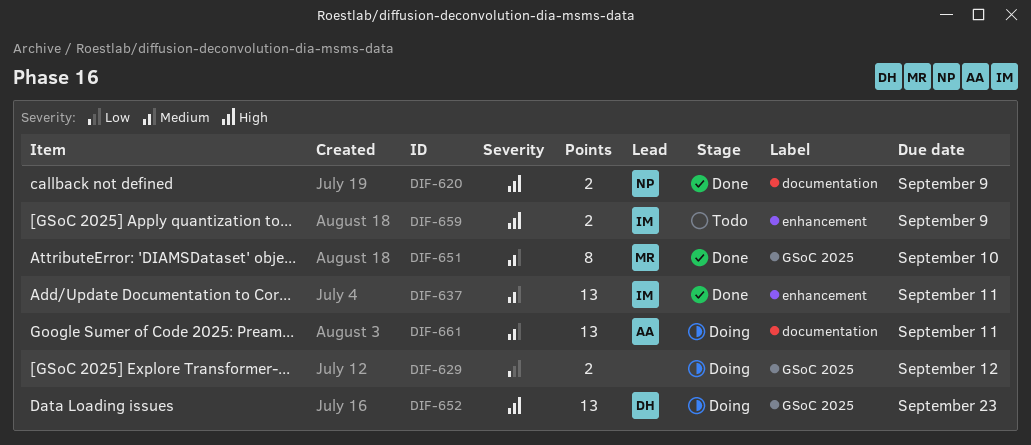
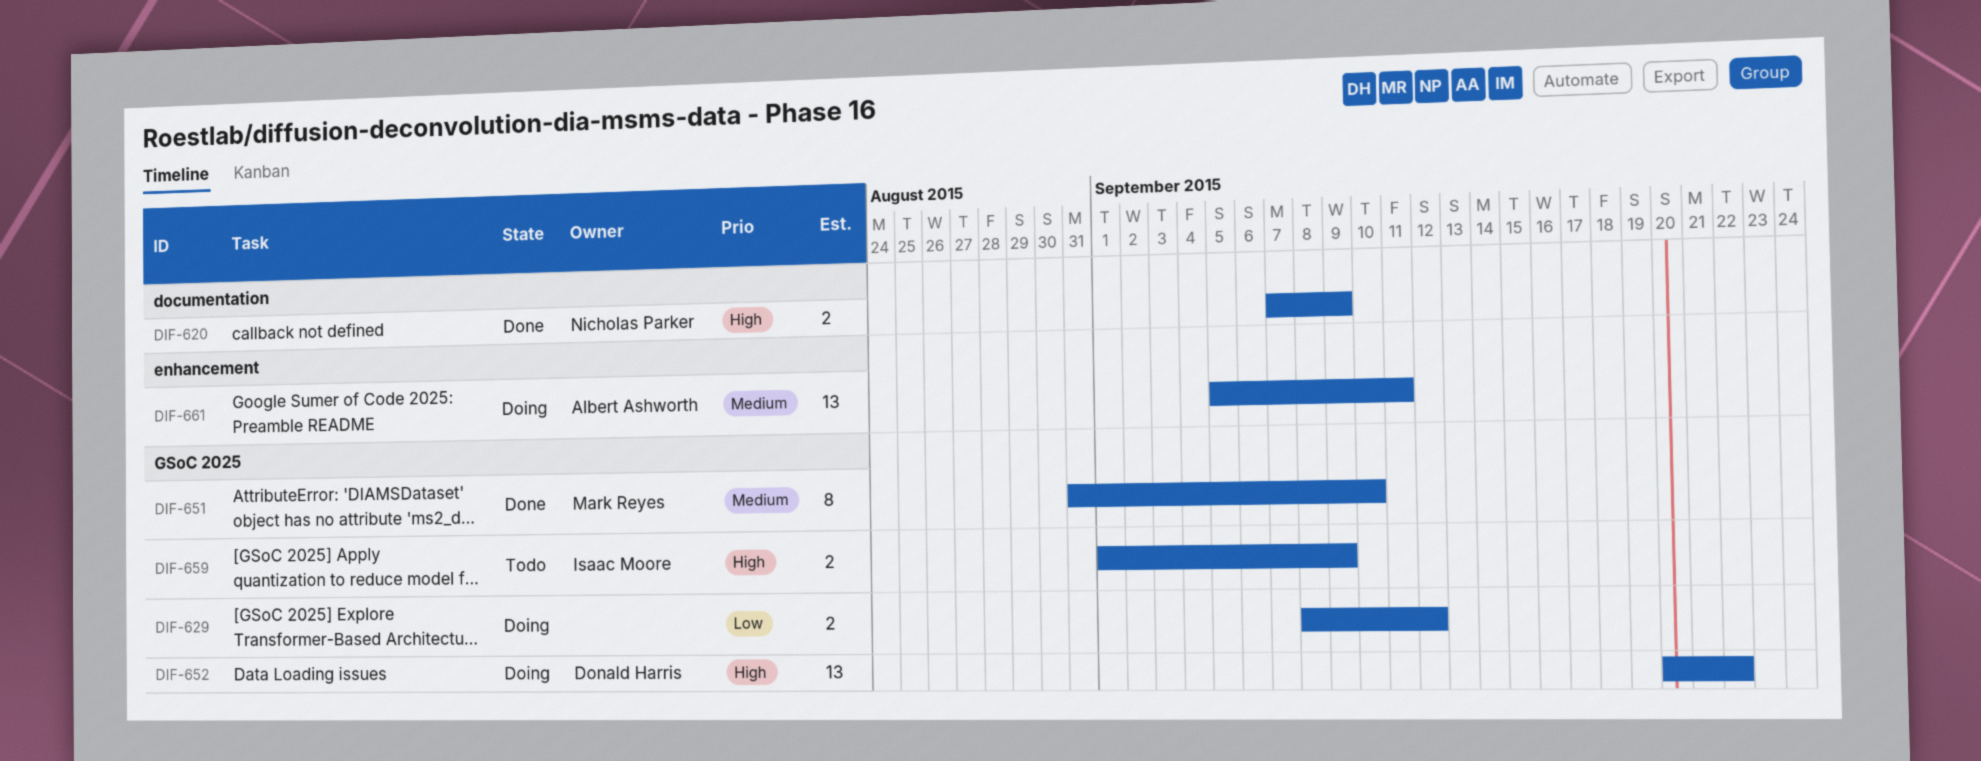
DIF-637: present -> none
DIF-652, due: Sep 23 -> Sep 22
DIF-659, label: enhancement -> GSoC 2025
DIF-661, label: documentation -> enhancement

